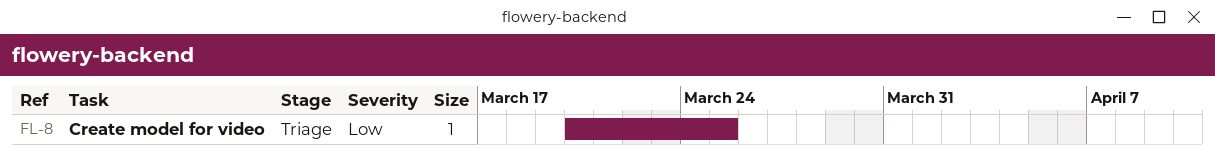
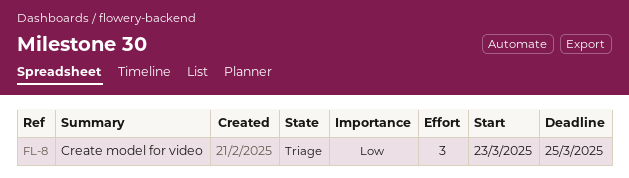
FL-8, estimate: 1 -> 3
FL-8, start: Mar 20 -> Mar 23

